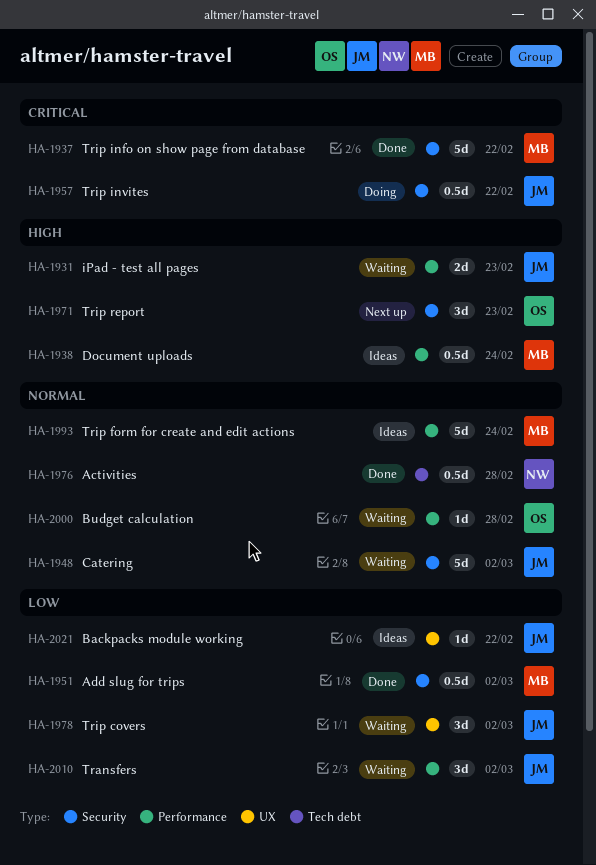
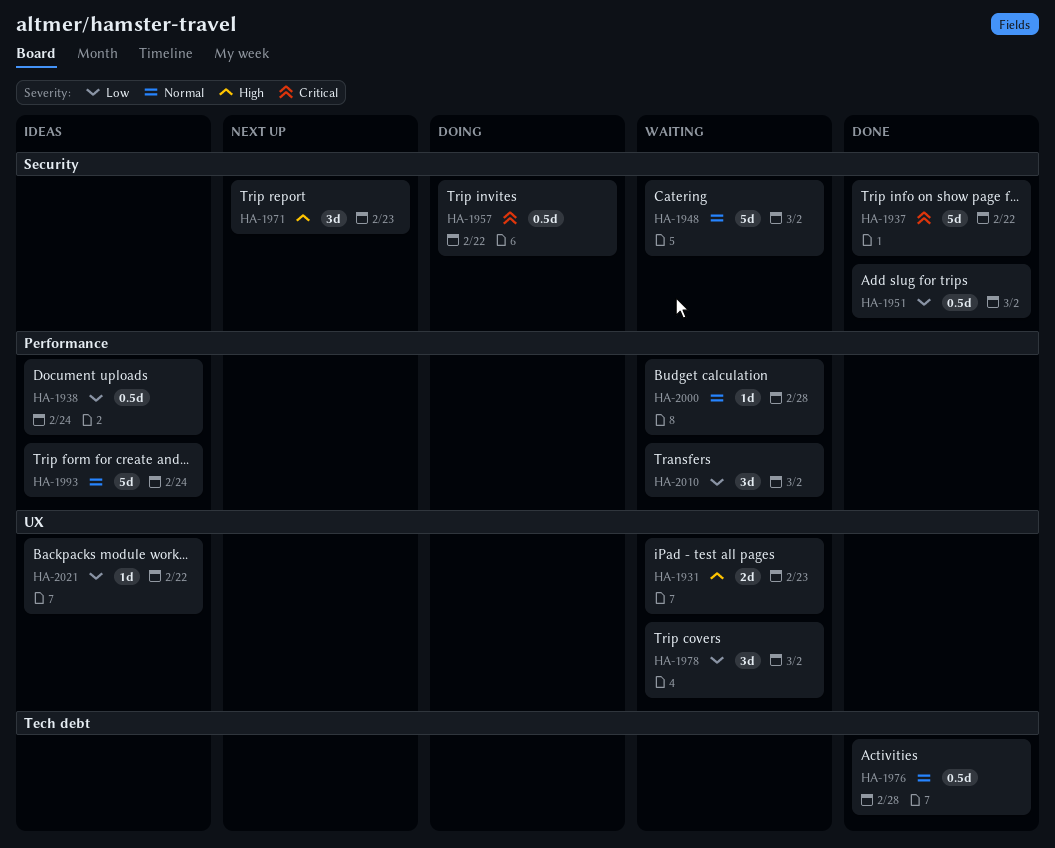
HA-1931, label: Performance -> UX
HA-1938, priority: High -> Low

